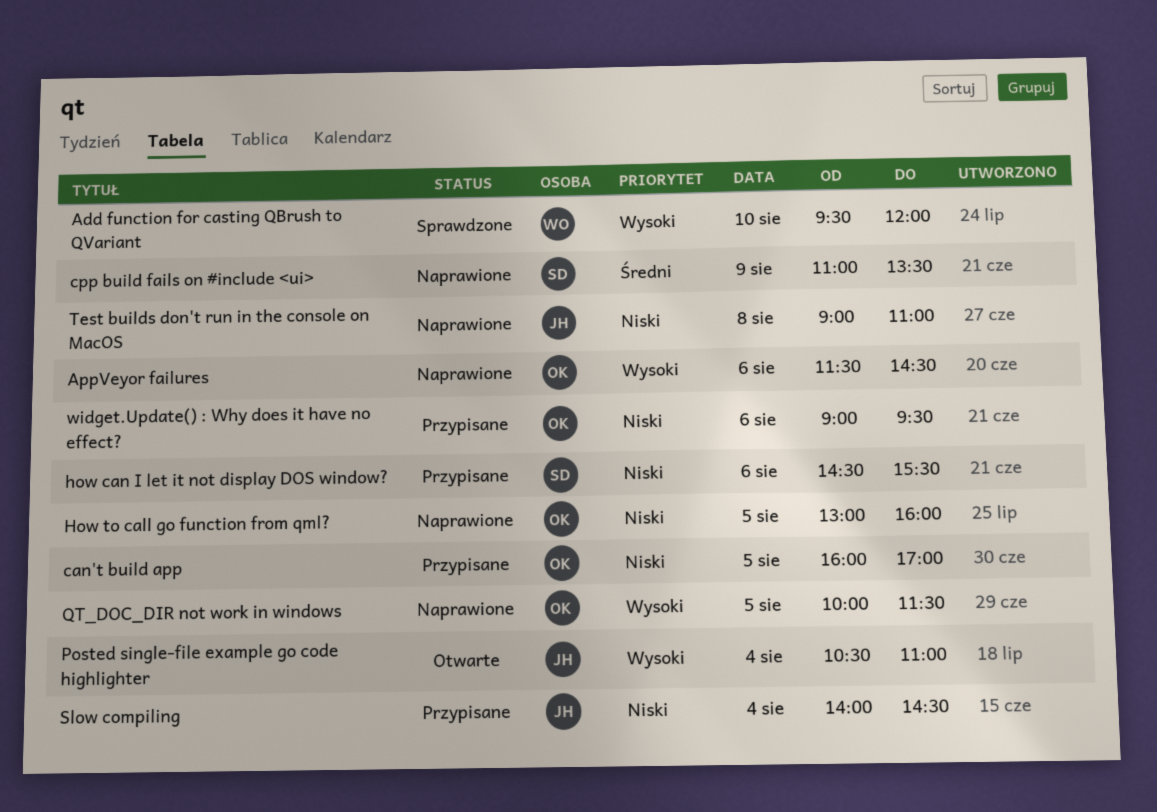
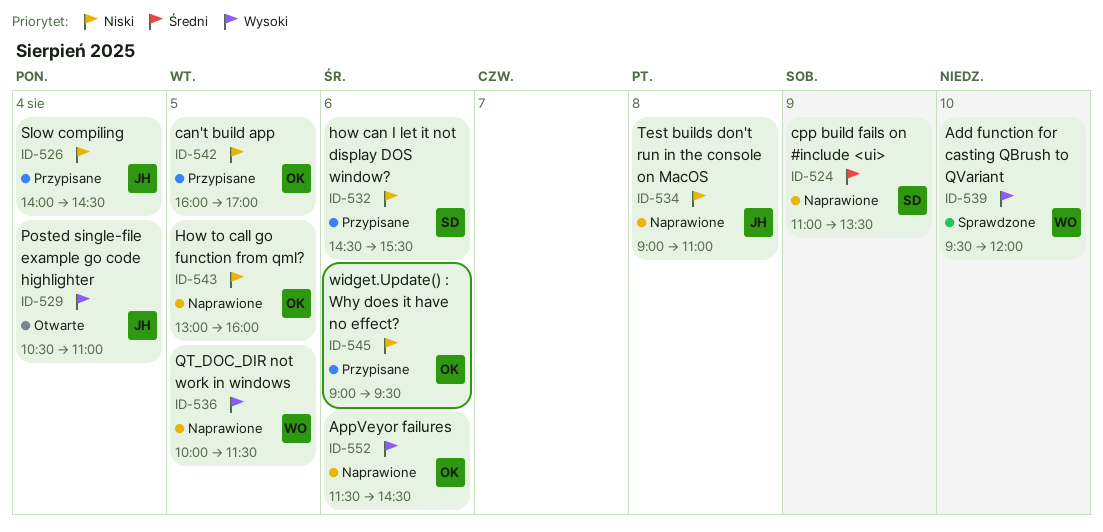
QT_DOC_DIR not work in windows, owner: OK -> WO

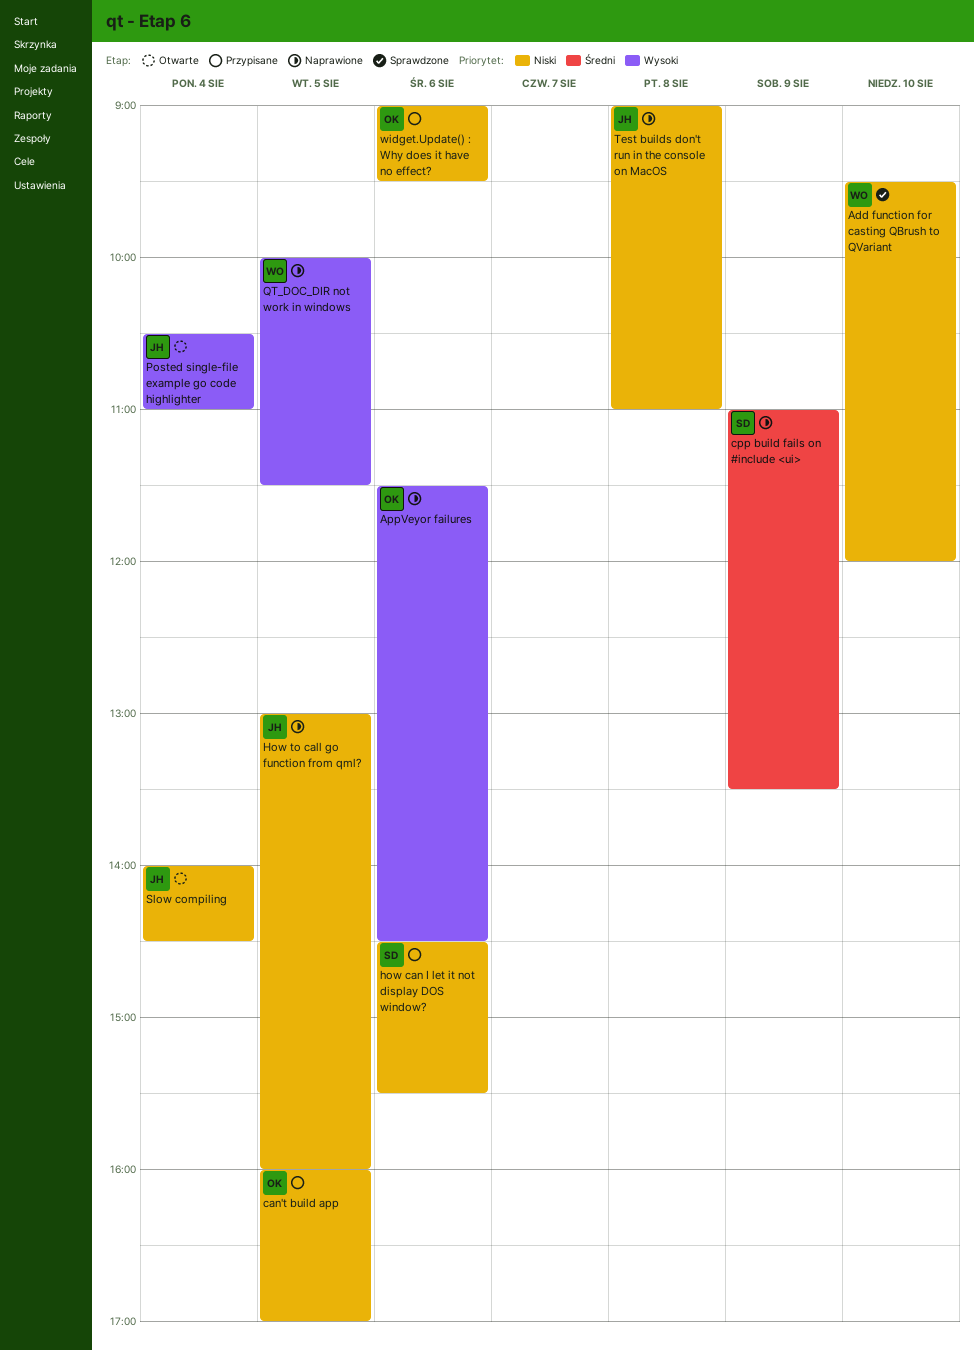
Add function for casting QBrush to QVariant, priority: Wysoki -> Niski
How to call go function from qml?, owner: OK -> JH
Slow compiling, status: Przypisane -> Otwarte

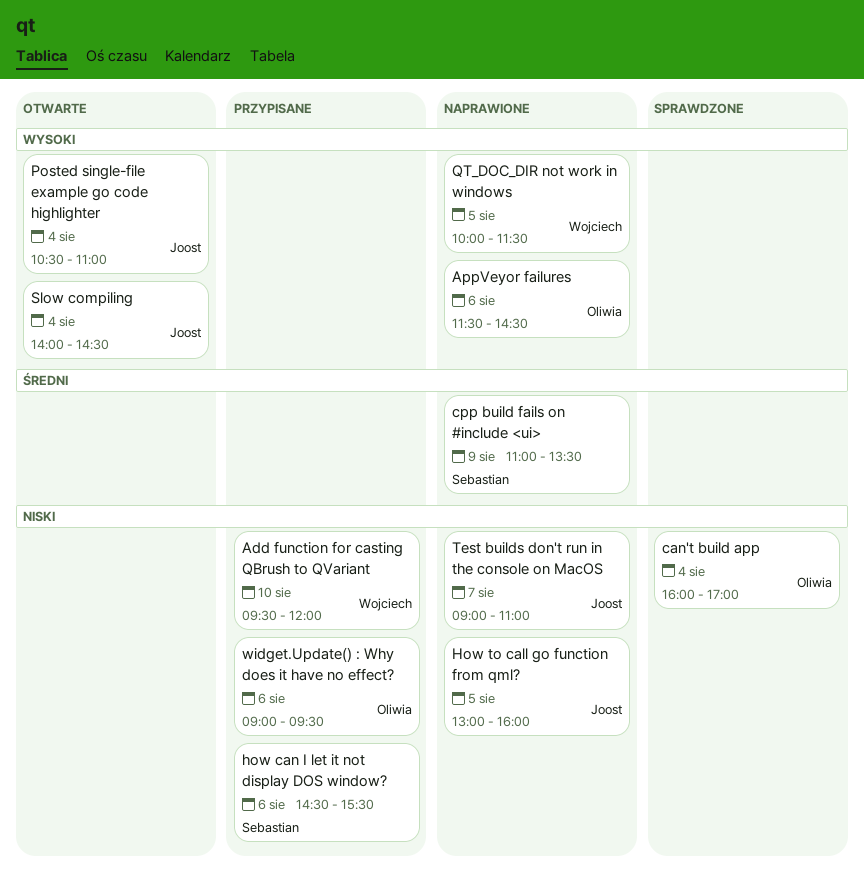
Add function for casting QBrush to QVariant, status: Sprawdzone -> Przypisane
can't build app, status: Przypisane -> Sprawdzone
can't build app, day: Aug 5 -> Aug 4
Slow compiling, priority: Niski -> Wysoki
Test builds don't run in the console on MacOS, day: Aug 8 -> Aug 7

